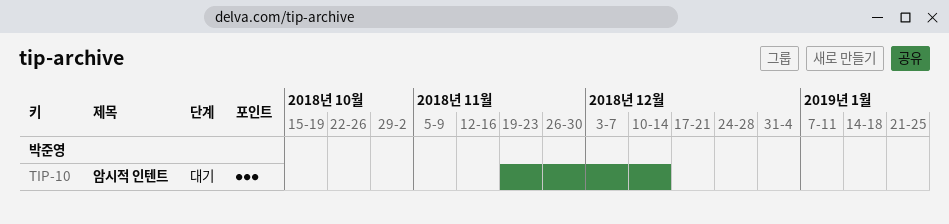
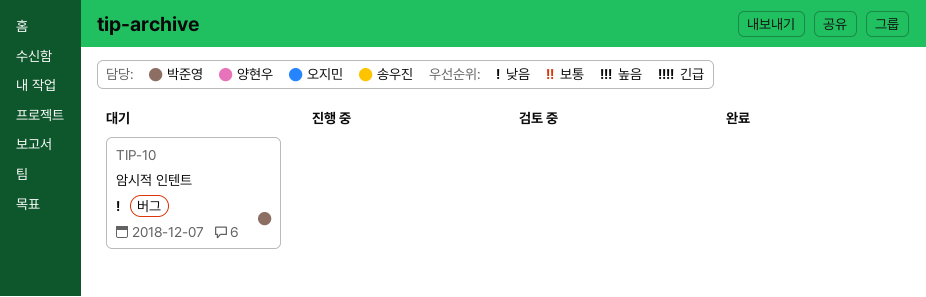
TIP-10, due: Dec 14 -> Dec 7

